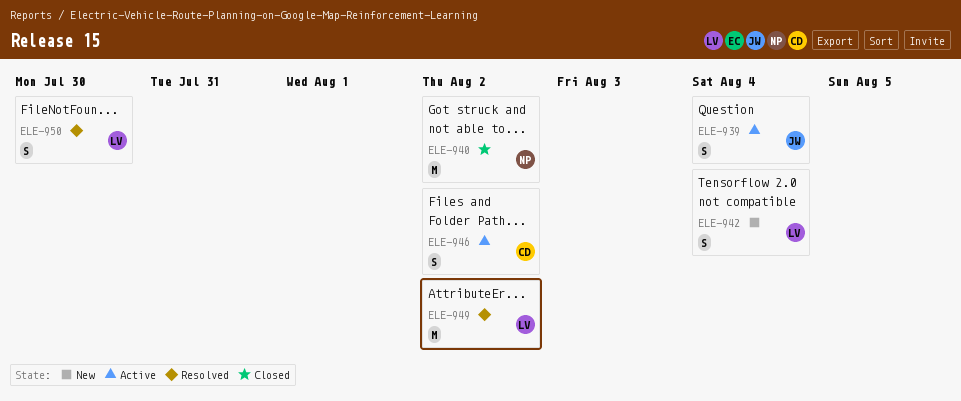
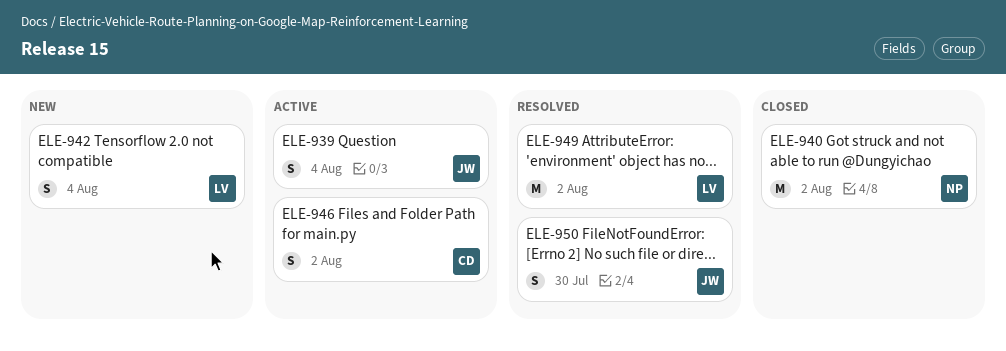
ELE-950, owner: LV -> JW

